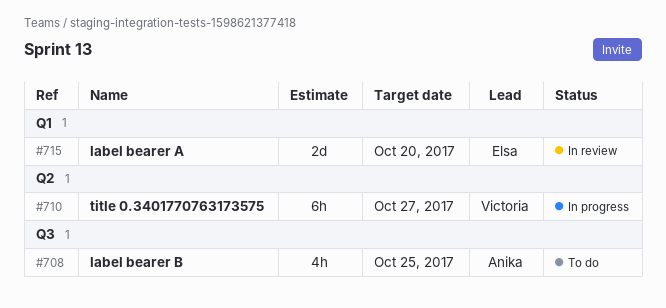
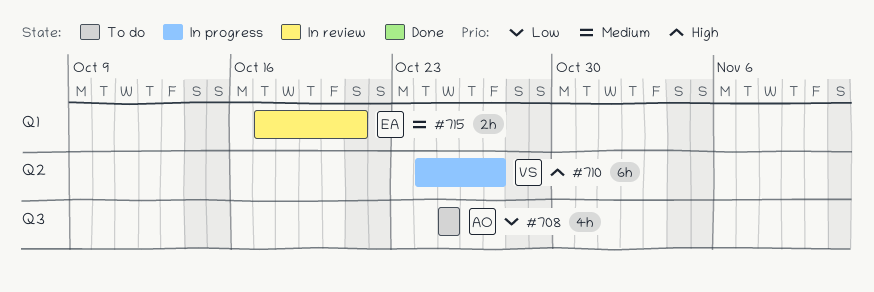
#715, estimate: 2d -> 2h
#715, due: Oct 20 -> Oct 21

